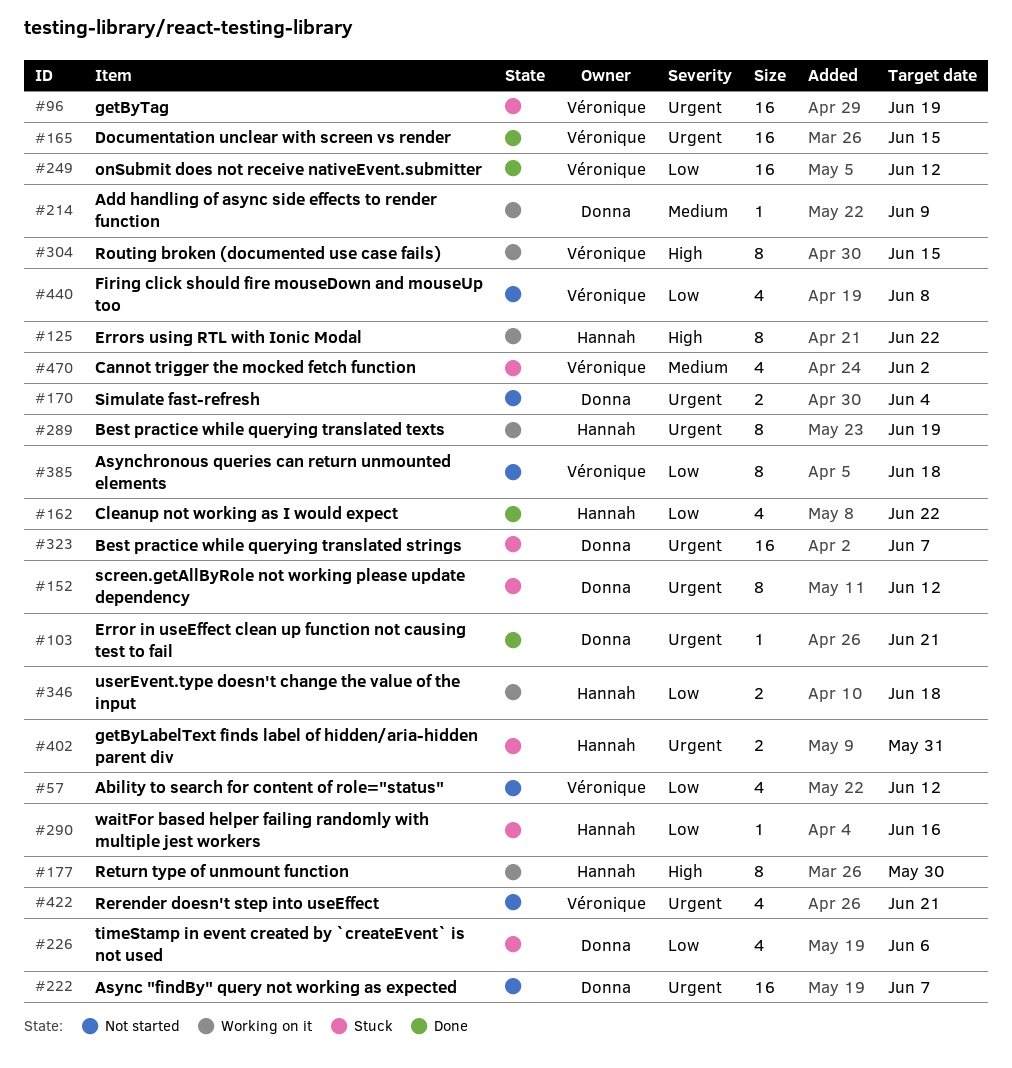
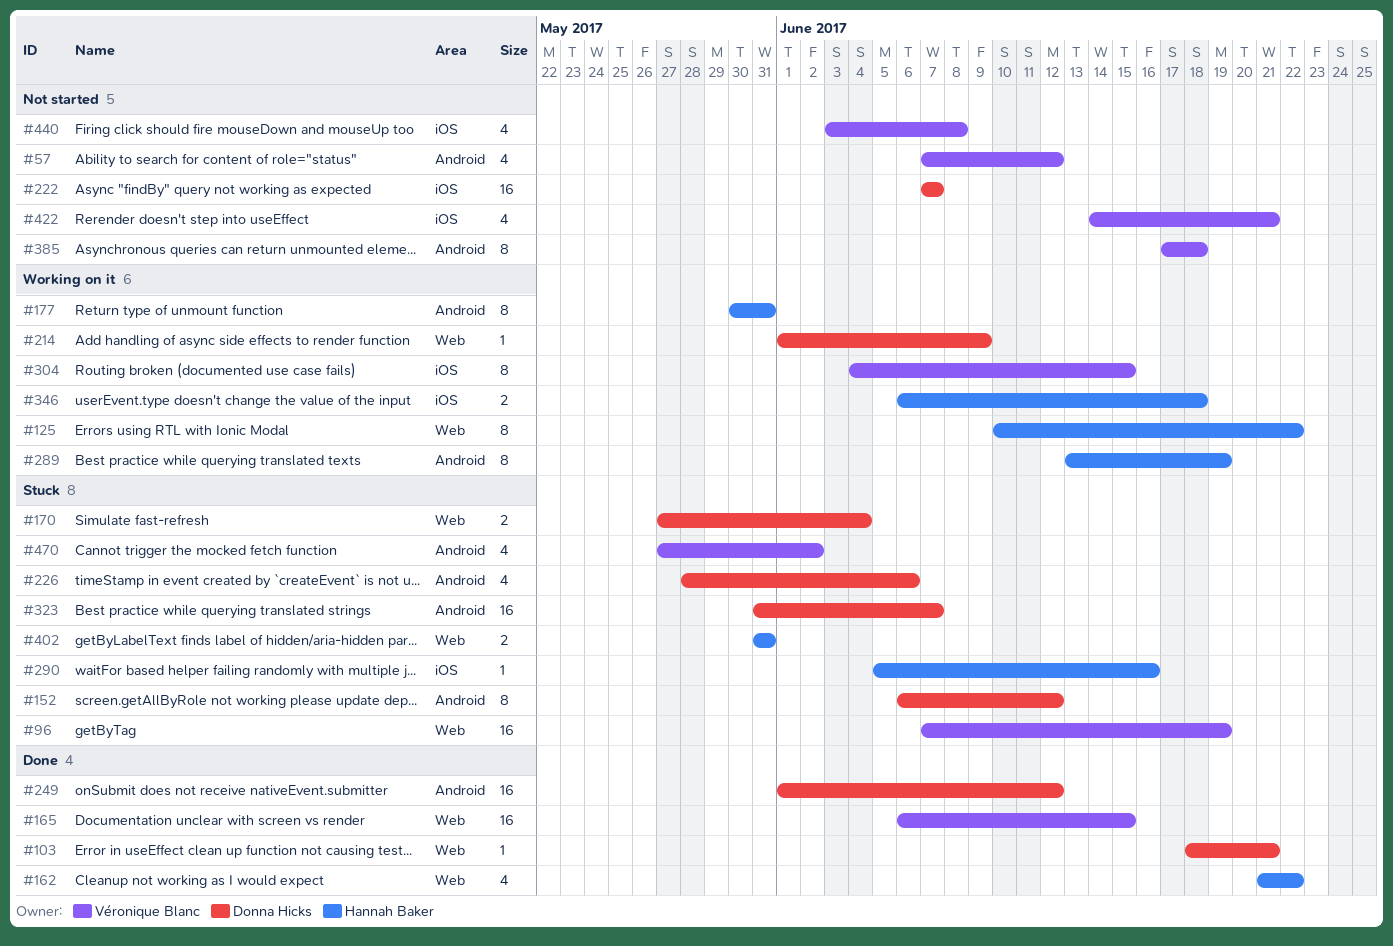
#170, status: Not started -> Stuck
#177, due: May 30 -> May 31
#249, owner: Véronique Blanc -> Donna Hicks

